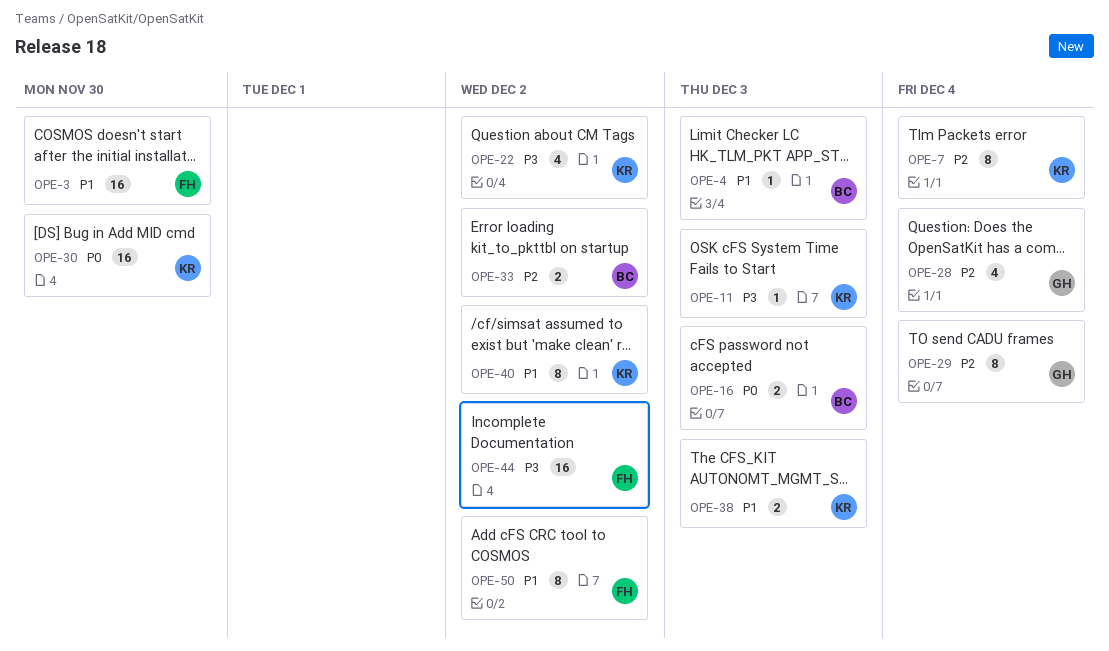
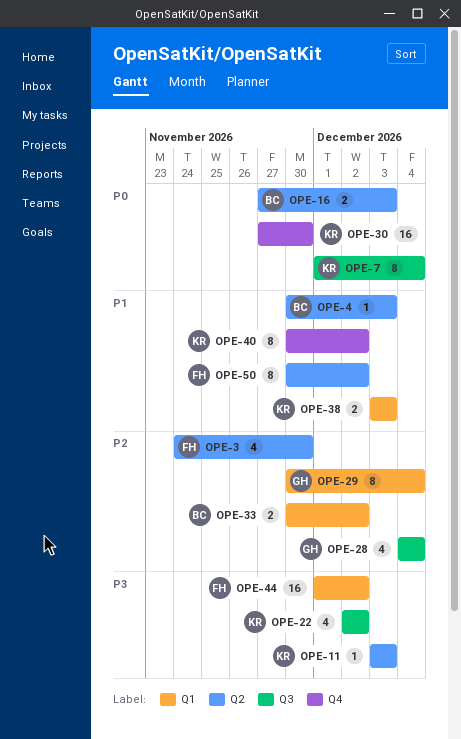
OPE-3, priority: P1 -> P2
OPE-3, estimate: 16 -> 4
OPE-7, priority: P2 -> P0

